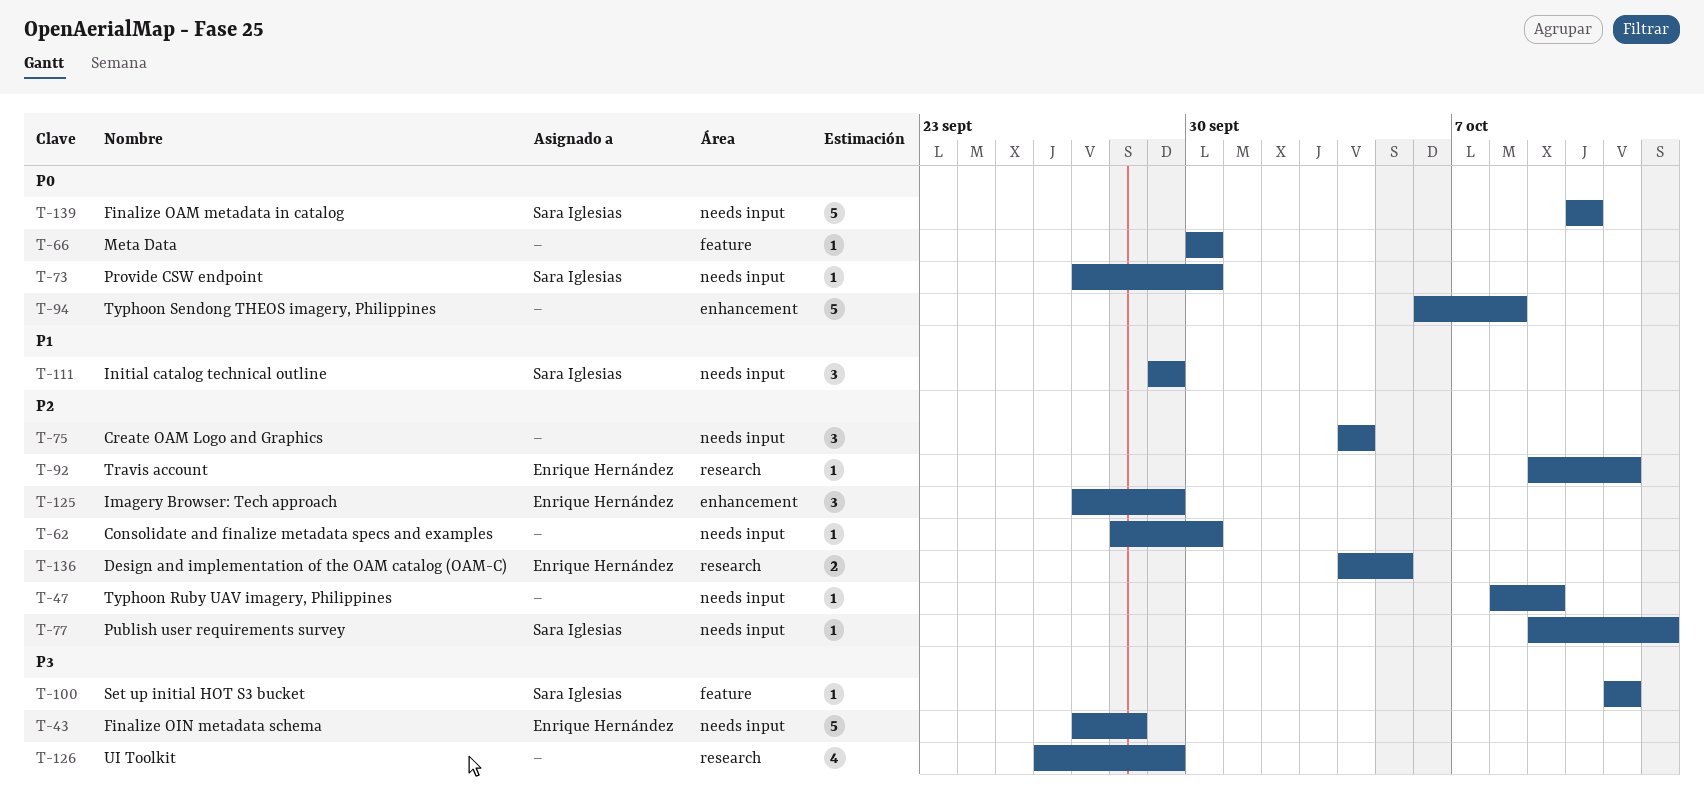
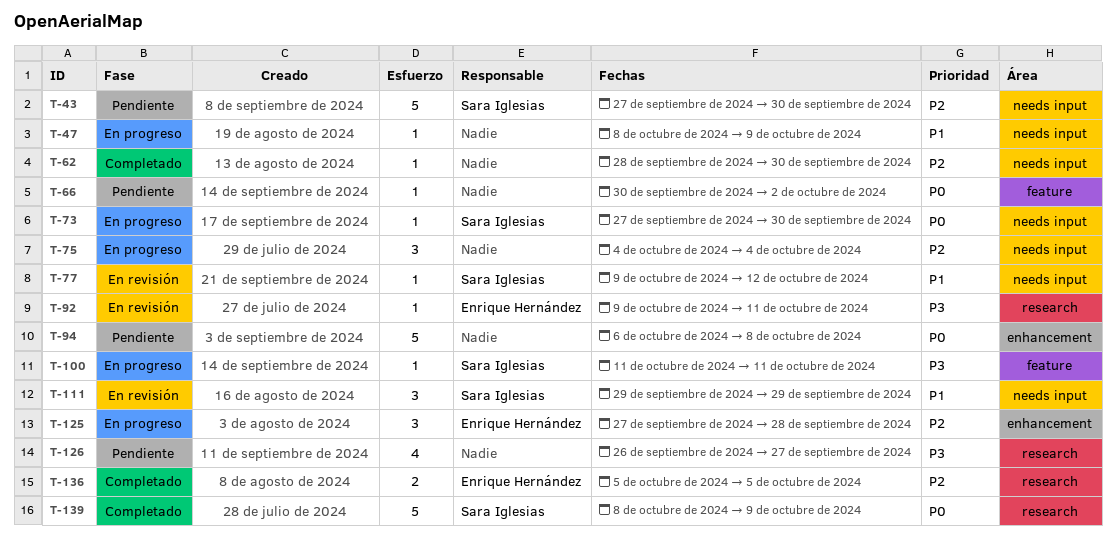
T-43, owner: Enrique Hernández -> Sara Iglesias
T-43, priority: P3 -> P2
T-43, due: Sep 28 -> Sep 30
T-47, priority: P2 -> P1
T-66, due: Sep 30 -> Oct 2
T-77, priority: P2 -> P1
T-92, priority: P2 -> P3
T-125, due: Sep 29 -> Sep 28
T-126, due: Sep 29 -> Sep 27
T-136, start: Oct 4 -> Oct 5
T-139, label: needs input -> research
T-139, start: Oct 10 -> Oct 8
T-139, due: Oct 10 -> Oct 9

